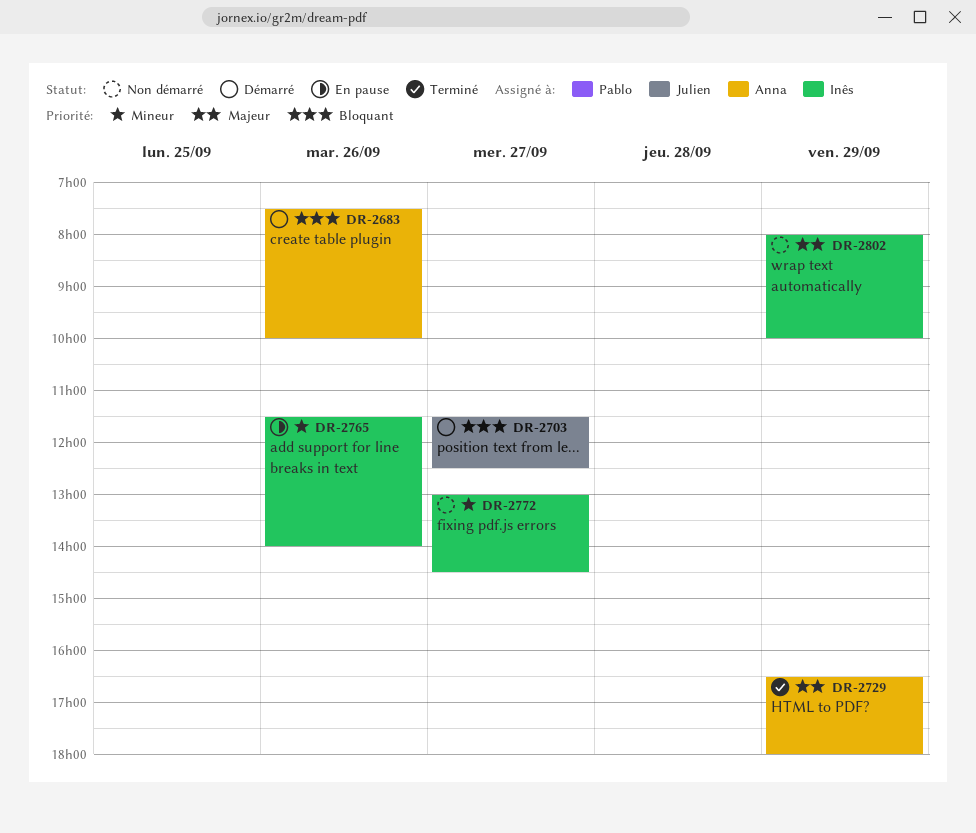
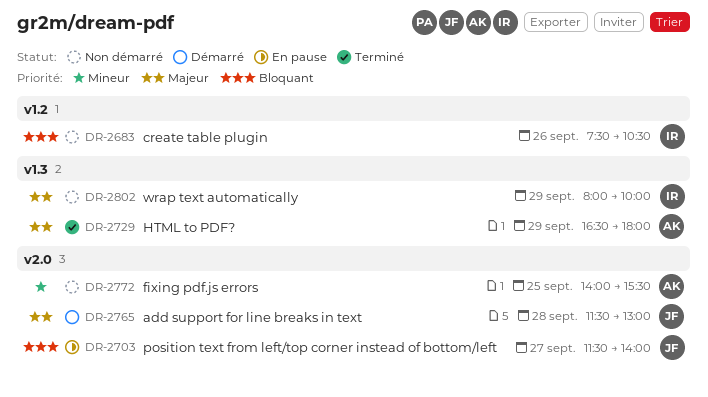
DR-2683, status: Démarré -> Non démarré
DR-2683, owner: Anna -> Inês
DR-2683, ends: 10:00 -> 10:30
DR-2703, status: Démarré -> En pause
DR-2703, ends: 12:30 -> 14:00
DR-2765, status: En pause -> Démarré
DR-2765, owner: Inês -> Julien
DR-2765, priority: Mineur -> Majeur
DR-2765, day: Sep 26 -> Sep 28
DR-2765, ends: 14:00 -> 13:00
DR-2772, owner: Inês -> Anna
DR-2772, day: Sep 27 -> Sep 25
DR-2772, begins: 13:00 -> 14:00
DR-2772, ends: 14:30 -> 15:30

